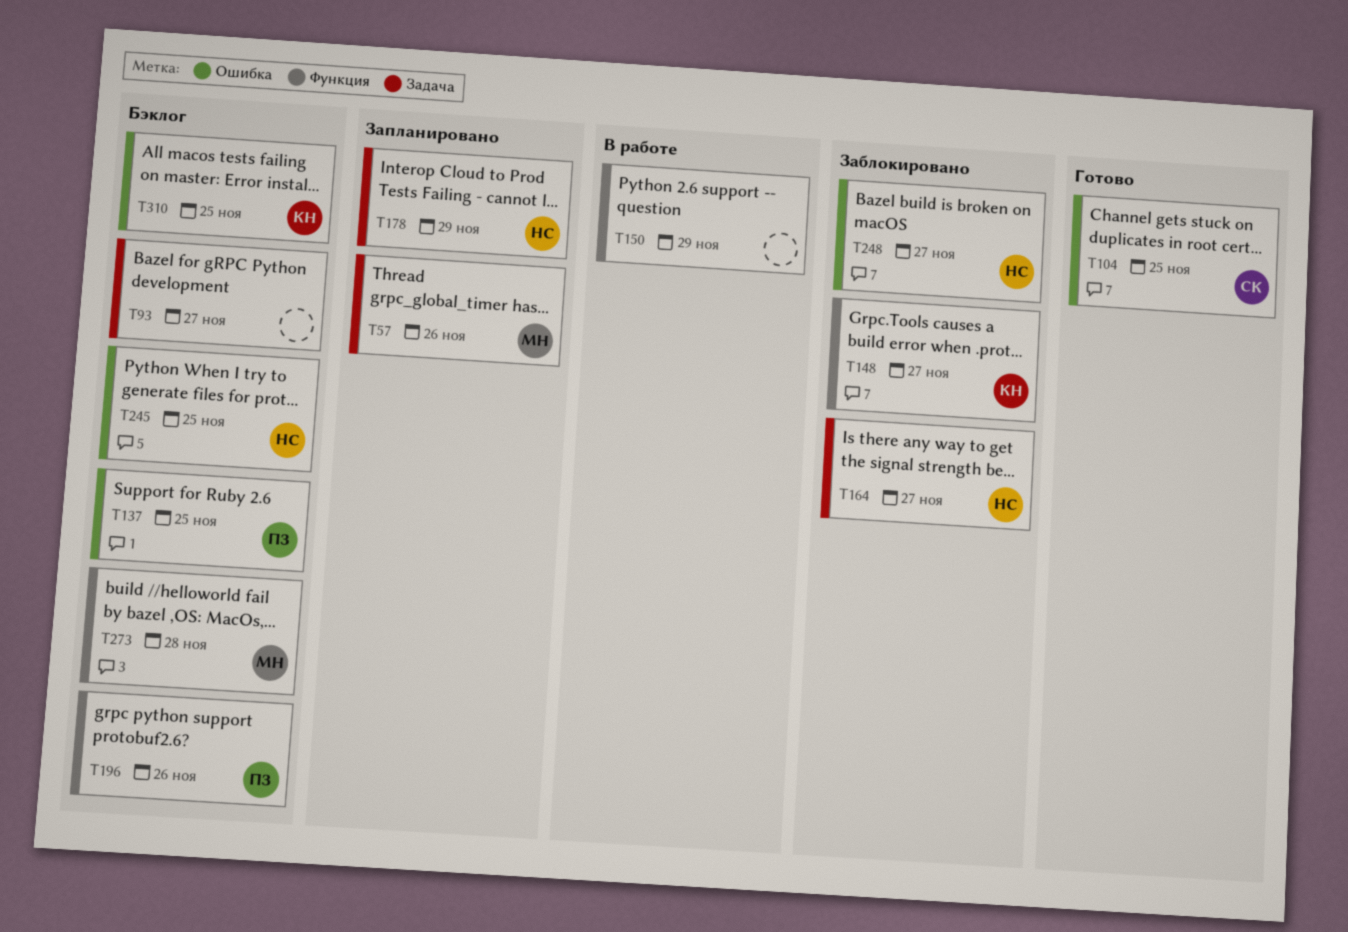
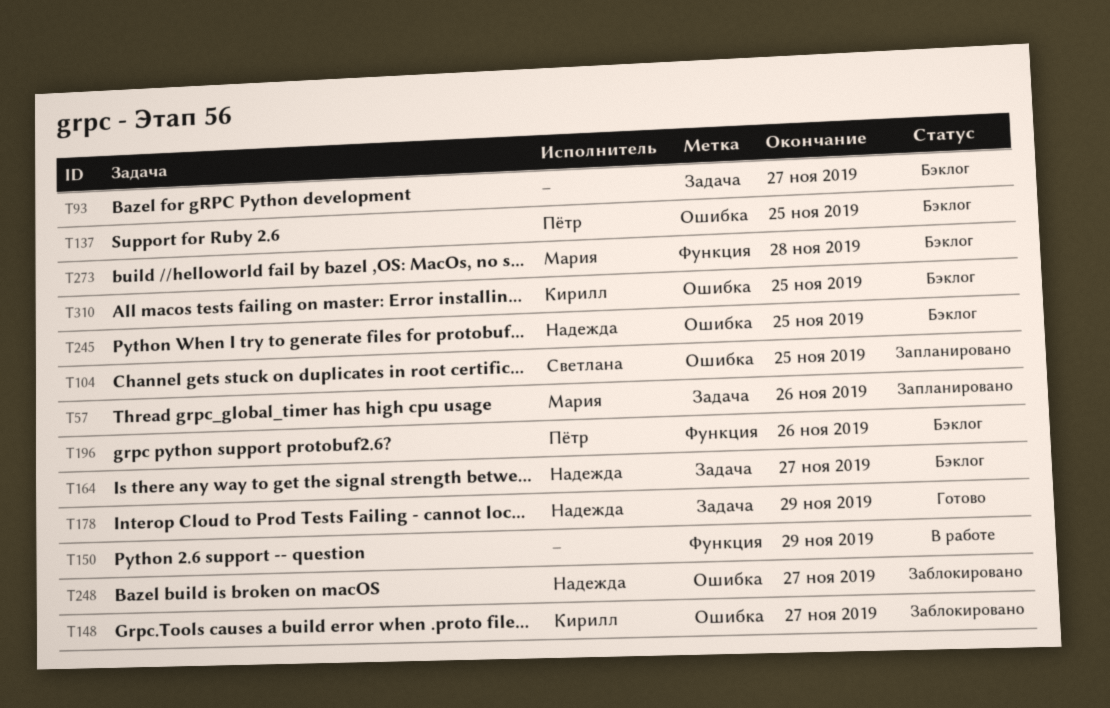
T104, status: Готово -> Запланировано
T148, label: Функция -> Ошибка
T164, status: Заблокировано -> Бэклог
T178, status: Запланировано -> Готово

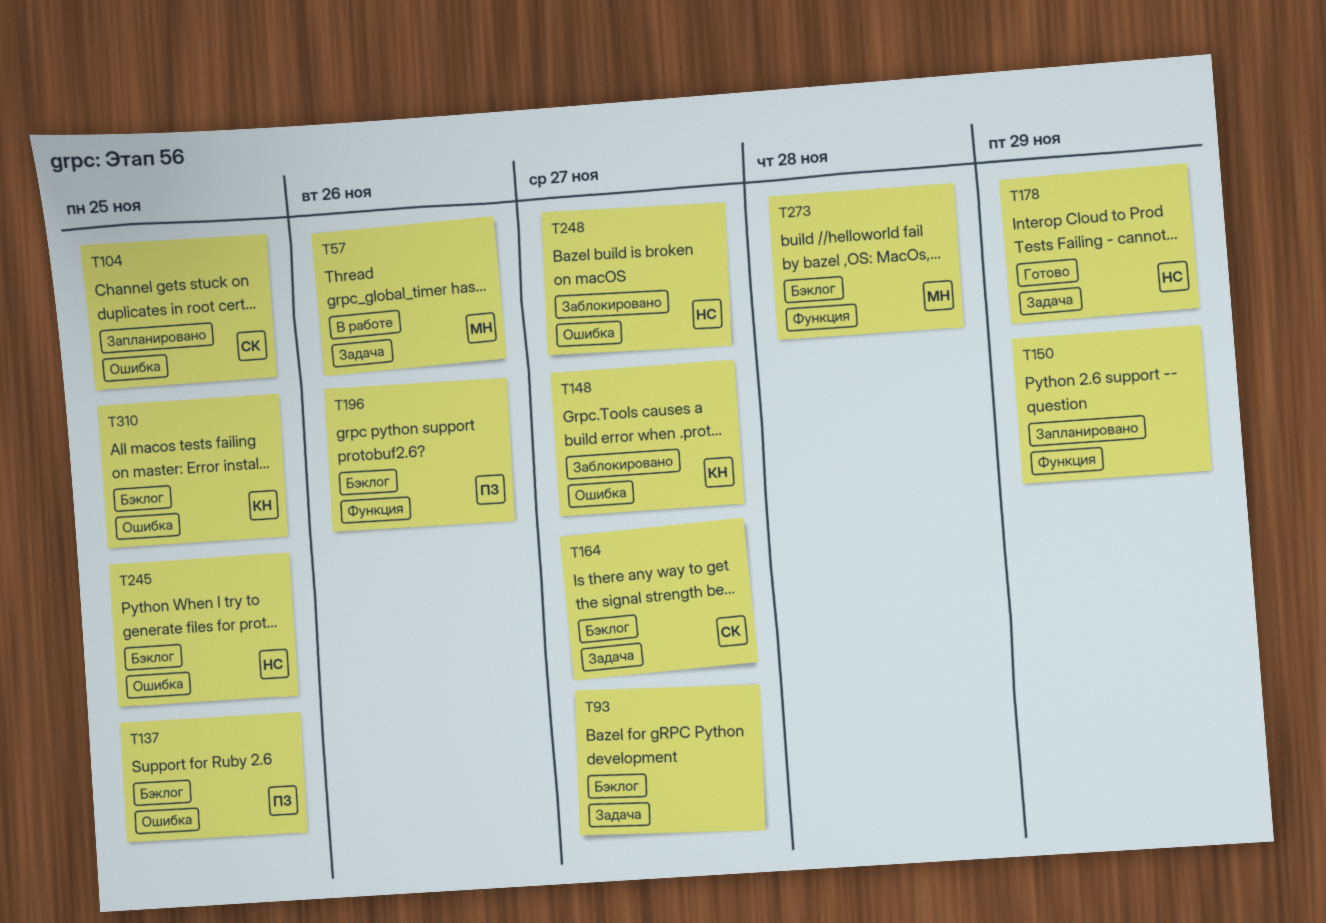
T57, status: Запланировано -> В работе
T150, status: В работе -> Запланировано
T164, owner: Надежда -> Светлана

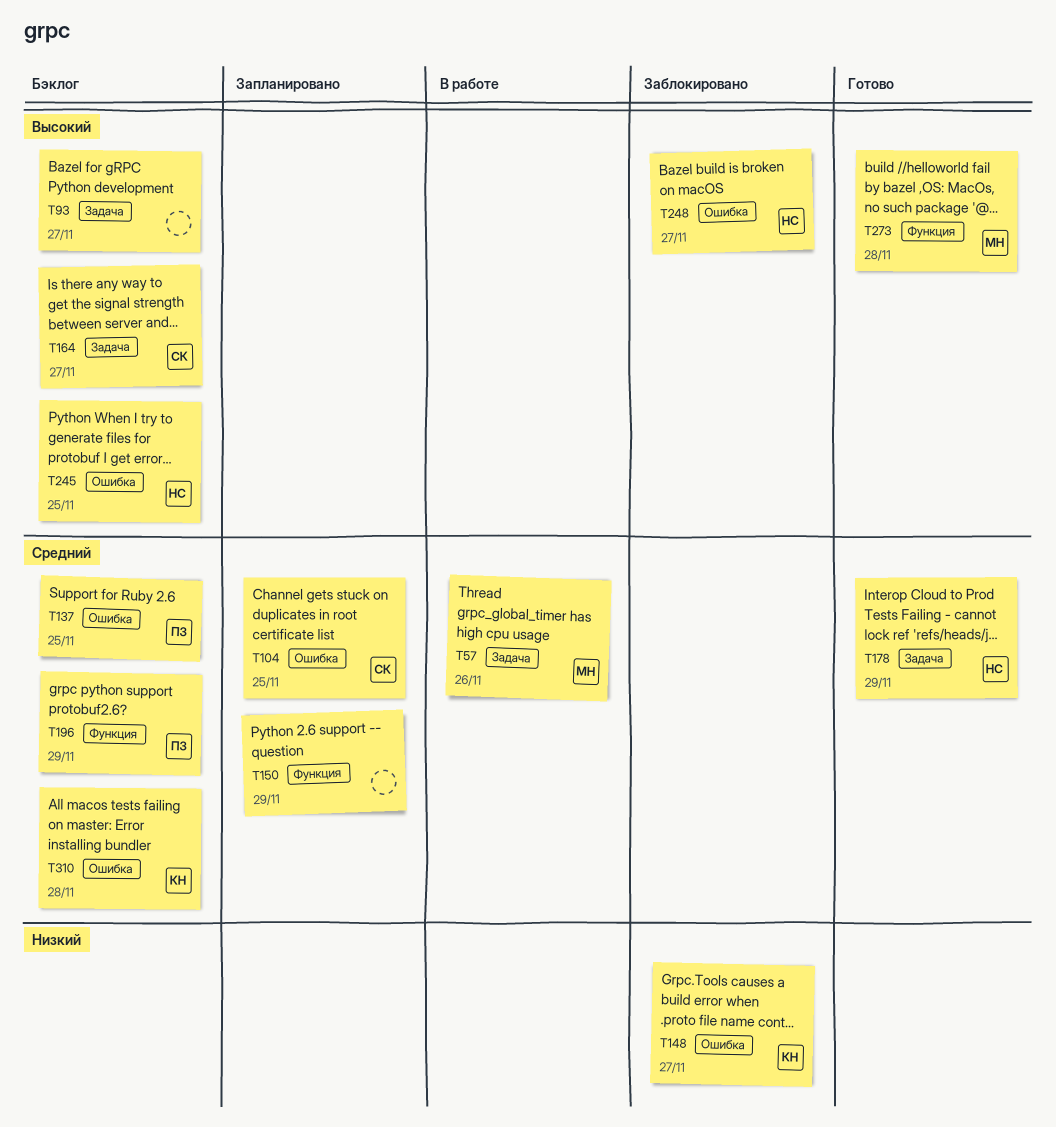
T196, due: Nov 26 -> Nov 29
T273, status: Бэклог -> Готово
T310, due: Nov 25 -> Nov 28

